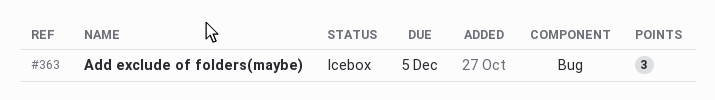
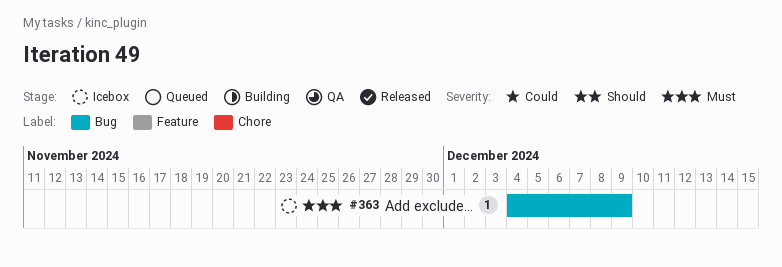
#363, estimate: 3 -> 1
#363, due: Dec 5 -> Dec 9

